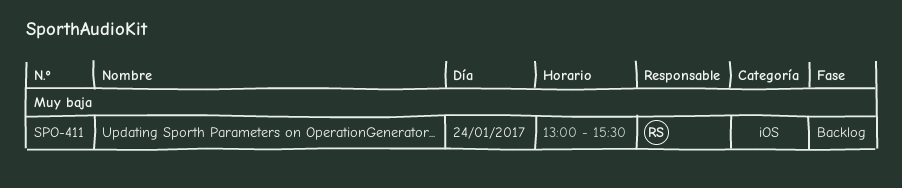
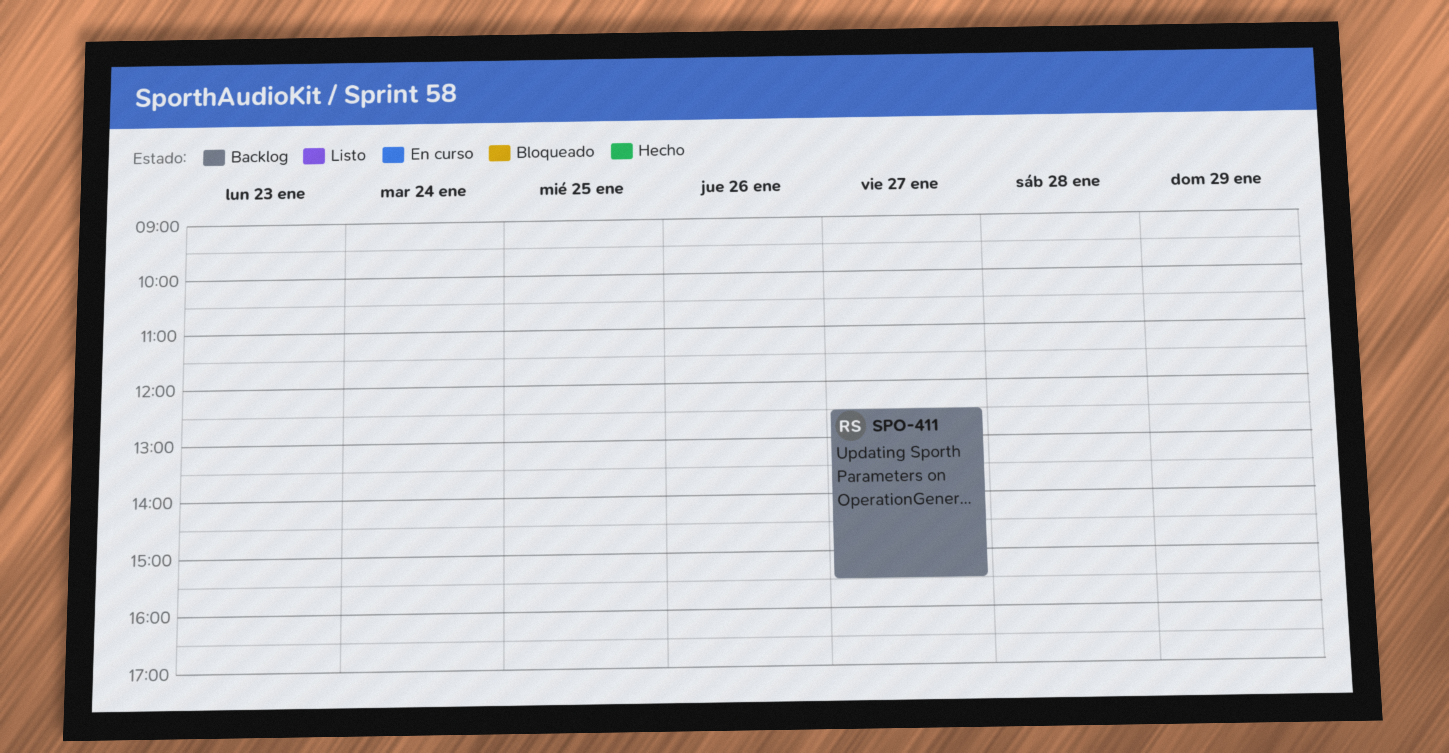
SPO-411, day: Jan 24 -> Jan 27
SPO-411, begins: 13:00 -> 12:30

